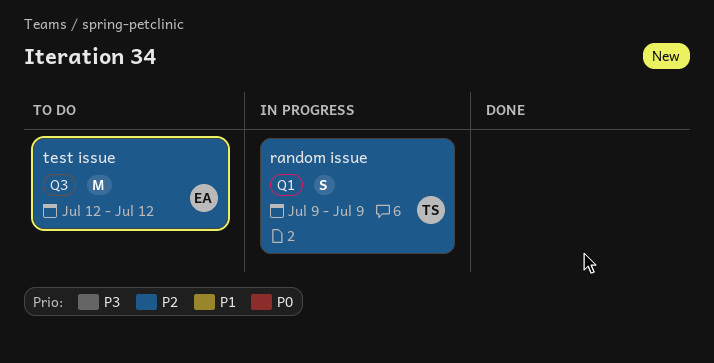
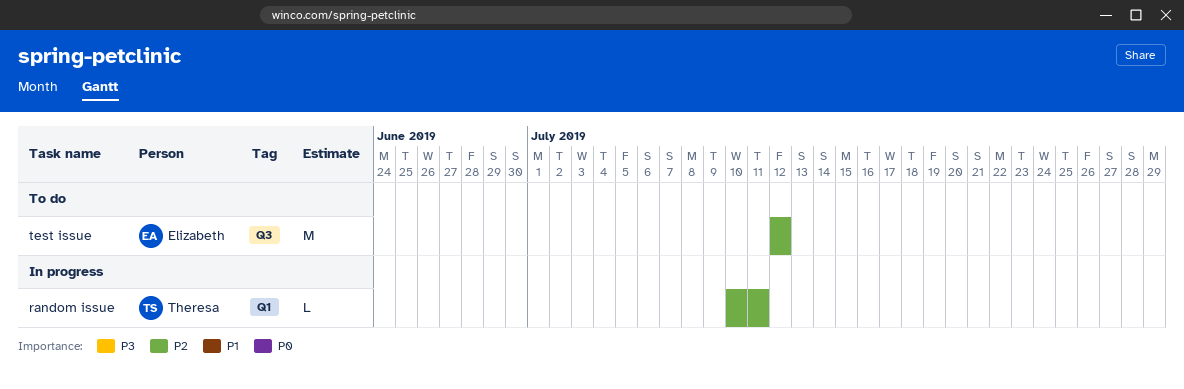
random issue, estimate: S -> L
random issue, start: Jul 9 -> Jul 10
random issue, due: Jul 9 -> Jul 11

